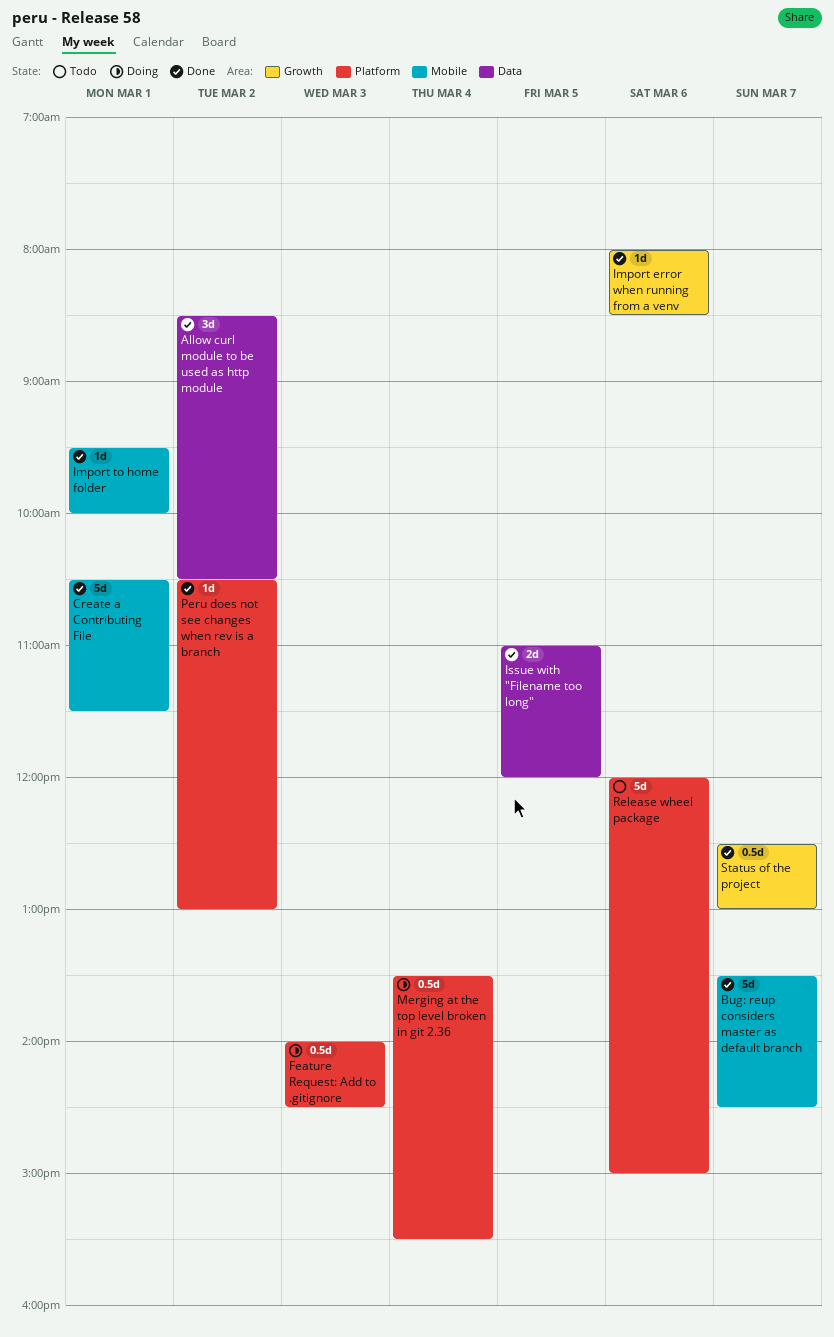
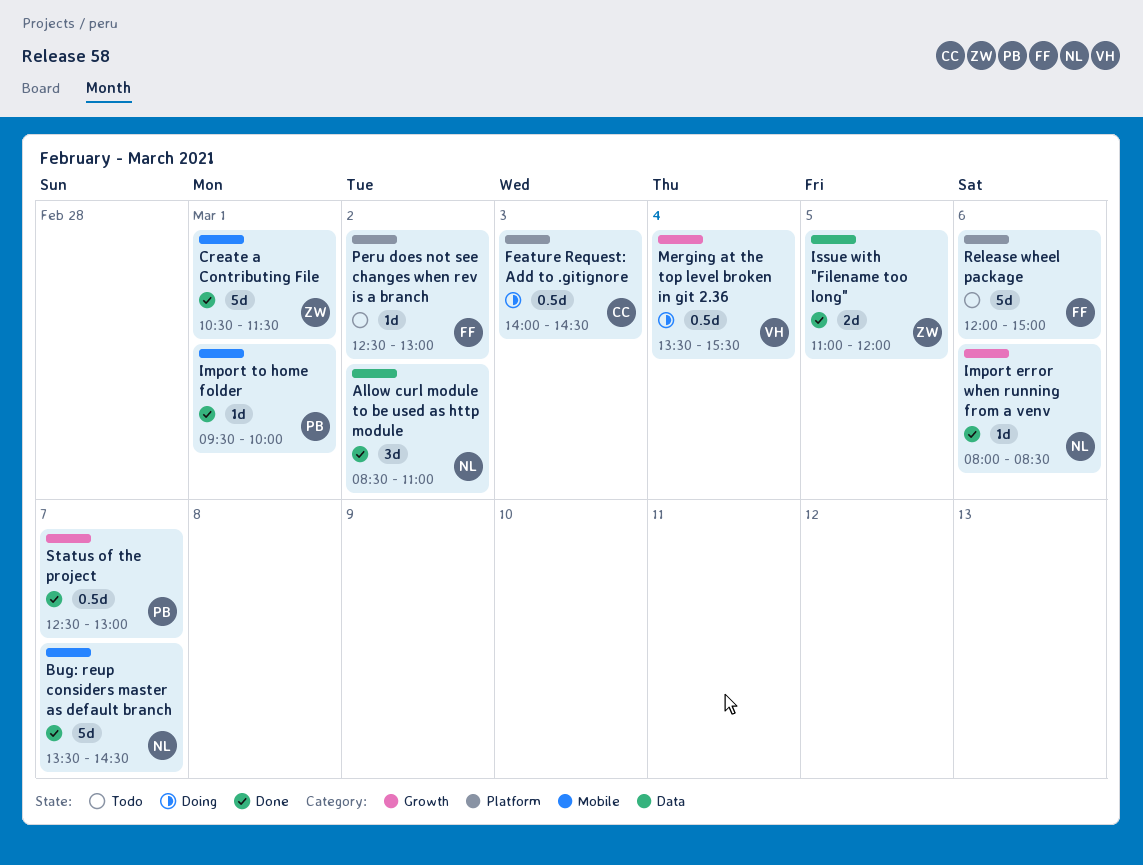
Allow curl module to be used as http module, ends: 10:30 -> 11:00
Merging at the top level broken in git 2.36, label: Platform -> Growth
Peru does not see changes when rev is a branch, status: Done -> Todo
Peru does not see changes when rev is a branch, begins: 10:30 -> 12:30

